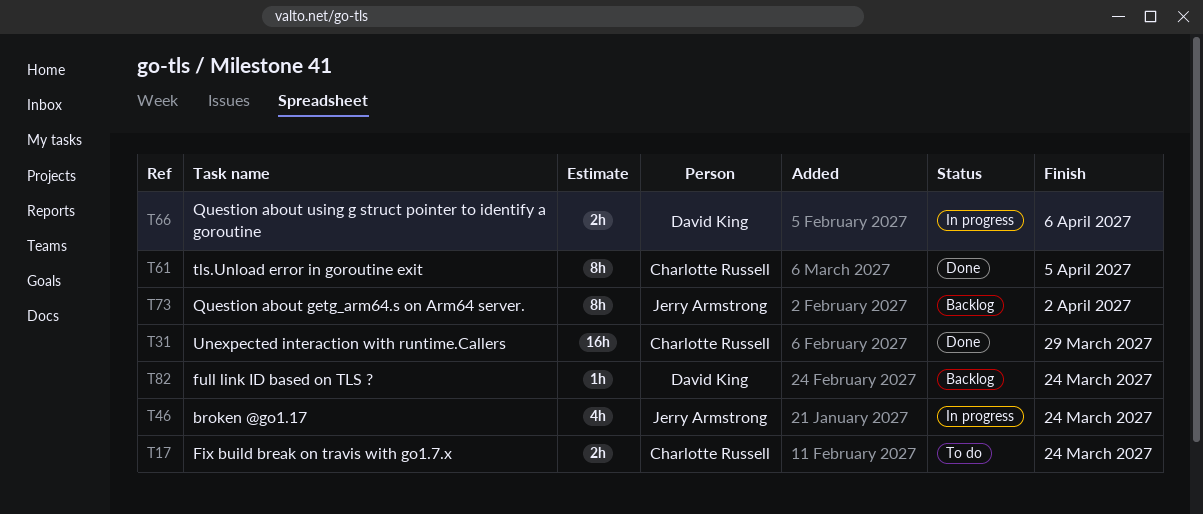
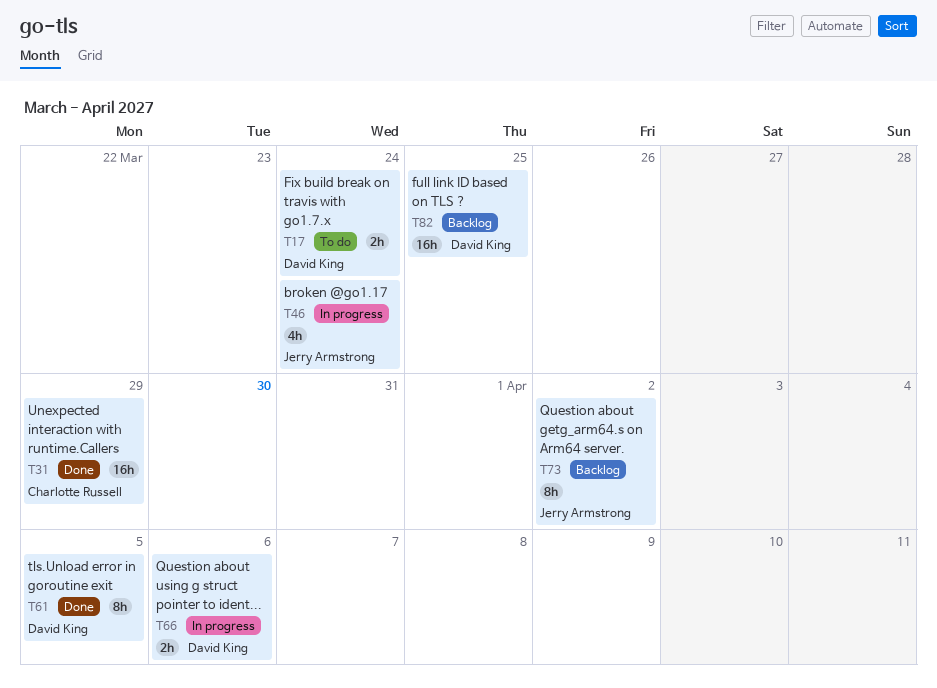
T17, owner: Charlotte Russell -> David King
T61, owner: Charlotte Russell -> David King
T82, estimate: 1h -> 16h
T82, due: Mar 24 -> Mar 25

